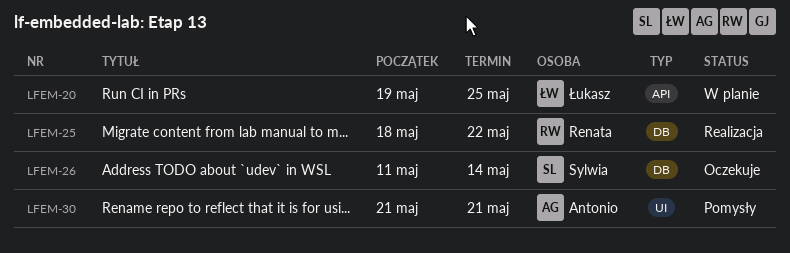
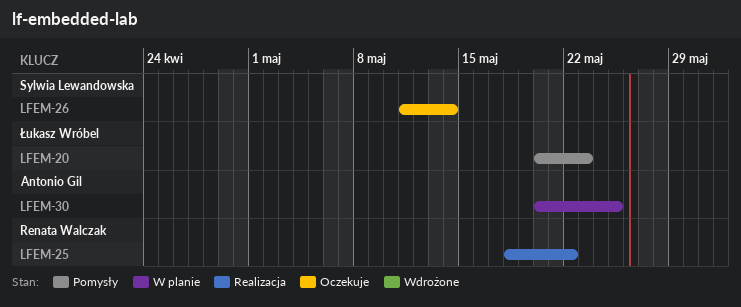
LFEM-20, status: W planie -> Pomysły
LFEM-20, start: May 19 -> May 20
LFEM-20, due: May 25 -> May 23
LFEM-30, status: Pomysły -> W planie
LFEM-30, start: May 21 -> May 20
LFEM-30, due: May 21 -> May 25

